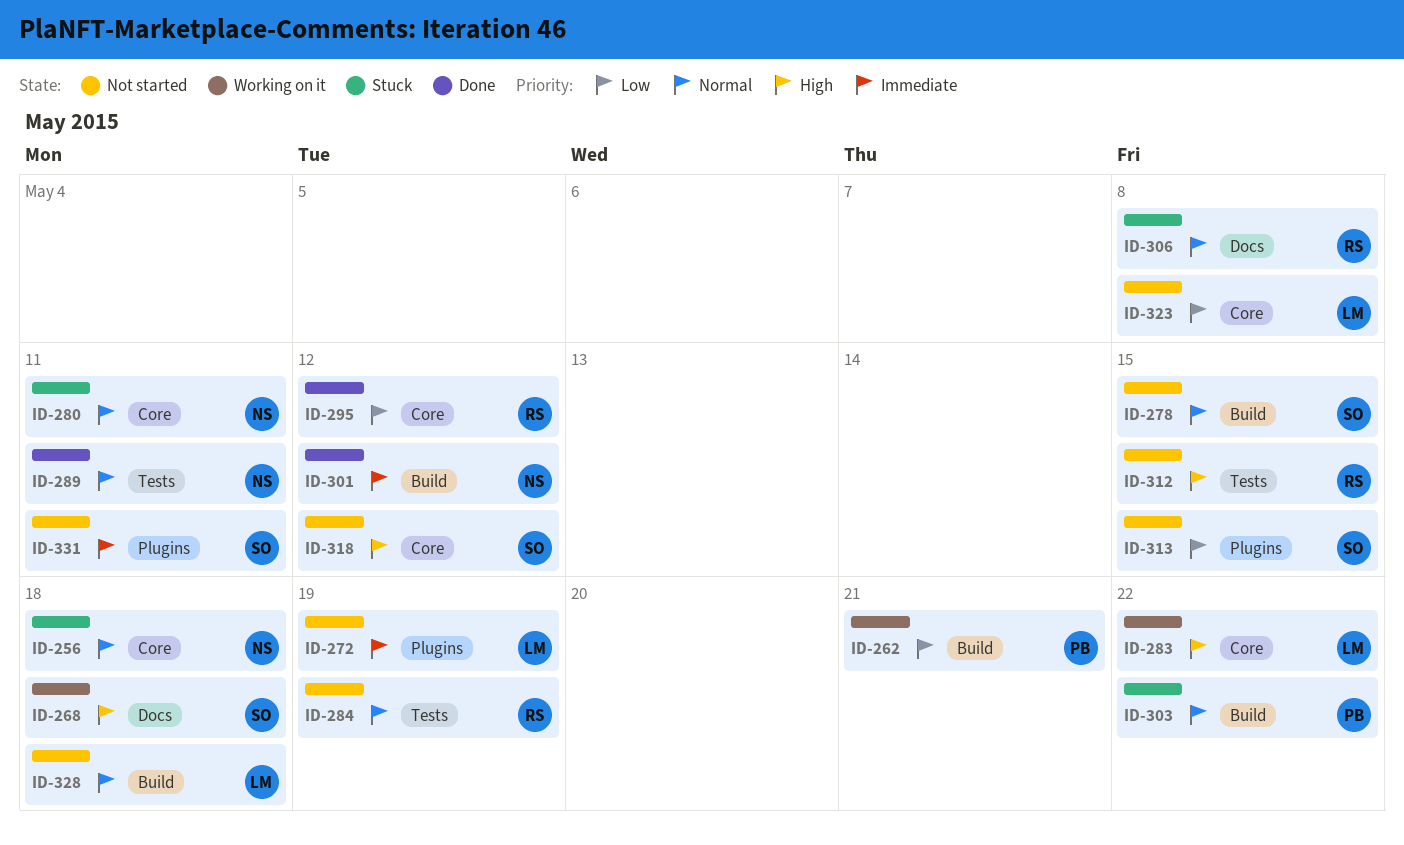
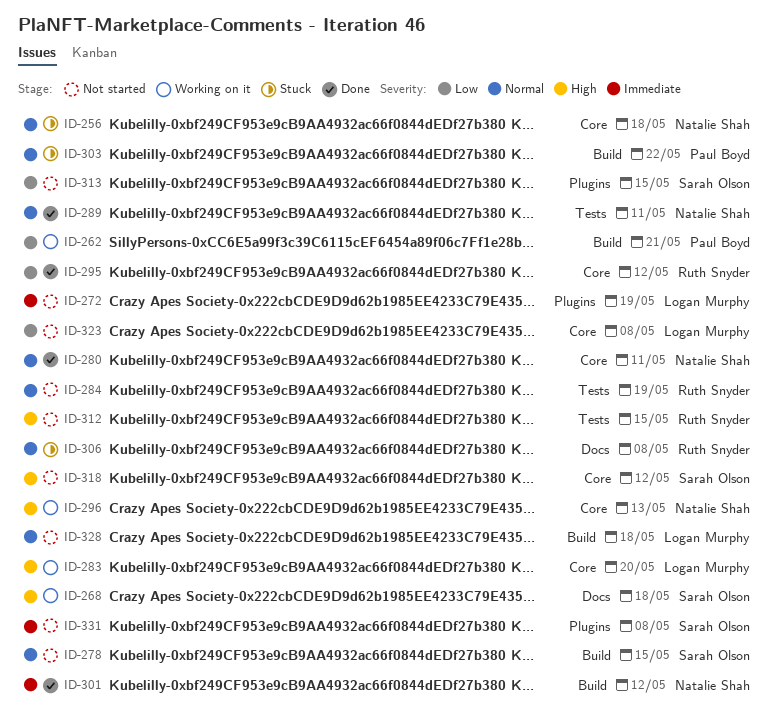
ID-280, status: Stuck -> Done
ID-283, due: May 22 -> May 20
ID-296: none -> present
ID-331, due: May 11 -> May 8

